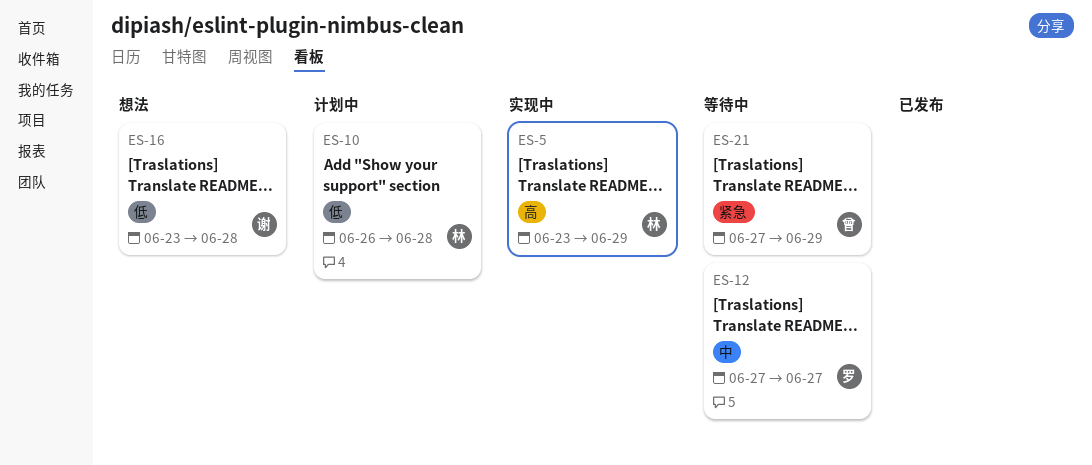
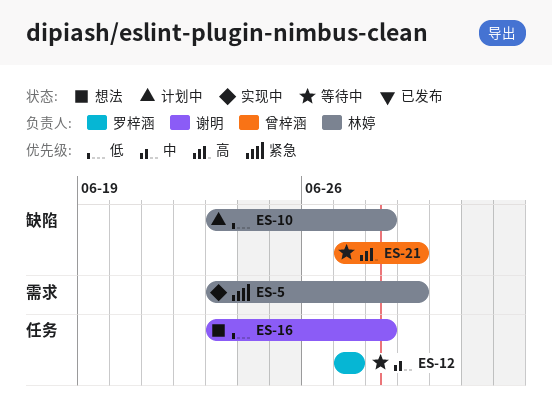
ES-5, priority: 高 -> 紧急
ES-10, start: Jun 26 -> Jun 23
ES-21, priority: 紧急 -> 高

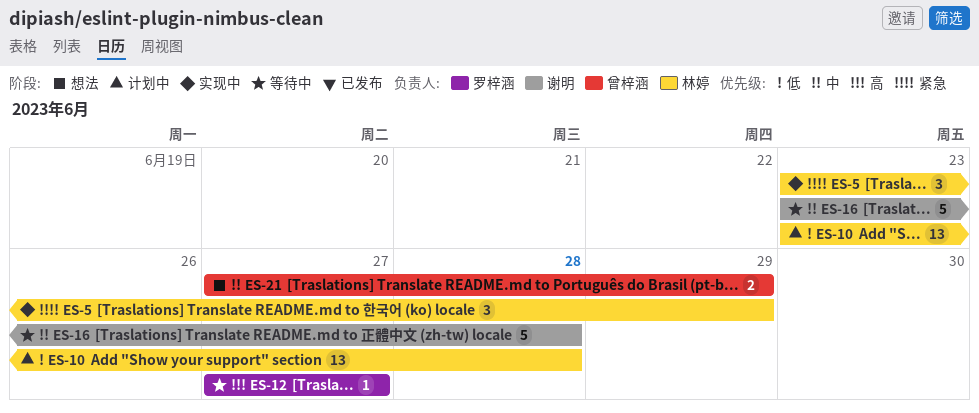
ES-12, priority: 中 -> 高
ES-16, status: 想法 -> 等待中
ES-16, priority: 低 -> 中
ES-21, status: 等待中 -> 想法
ES-21, priority: 高 -> 中

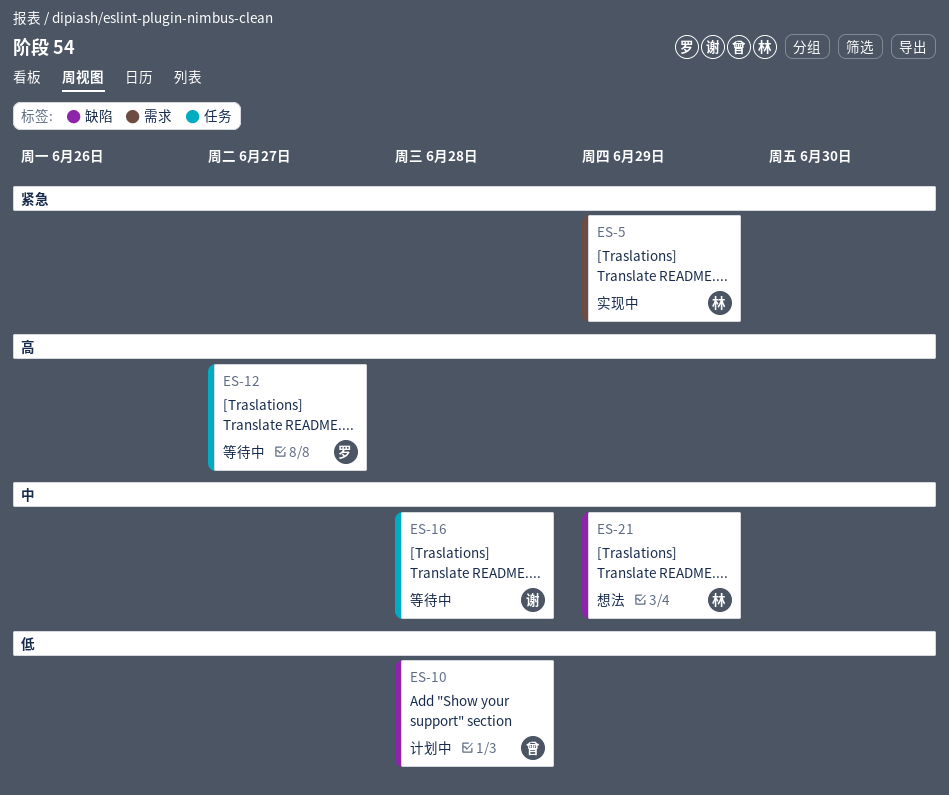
ES-10, owner: 林婷 -> 曾梓涵
ES-21, owner: 曾梓涵 -> 林婷

